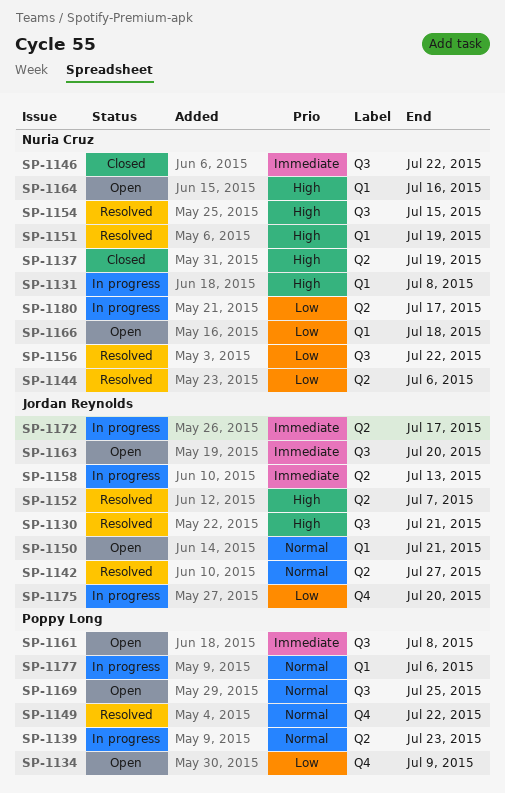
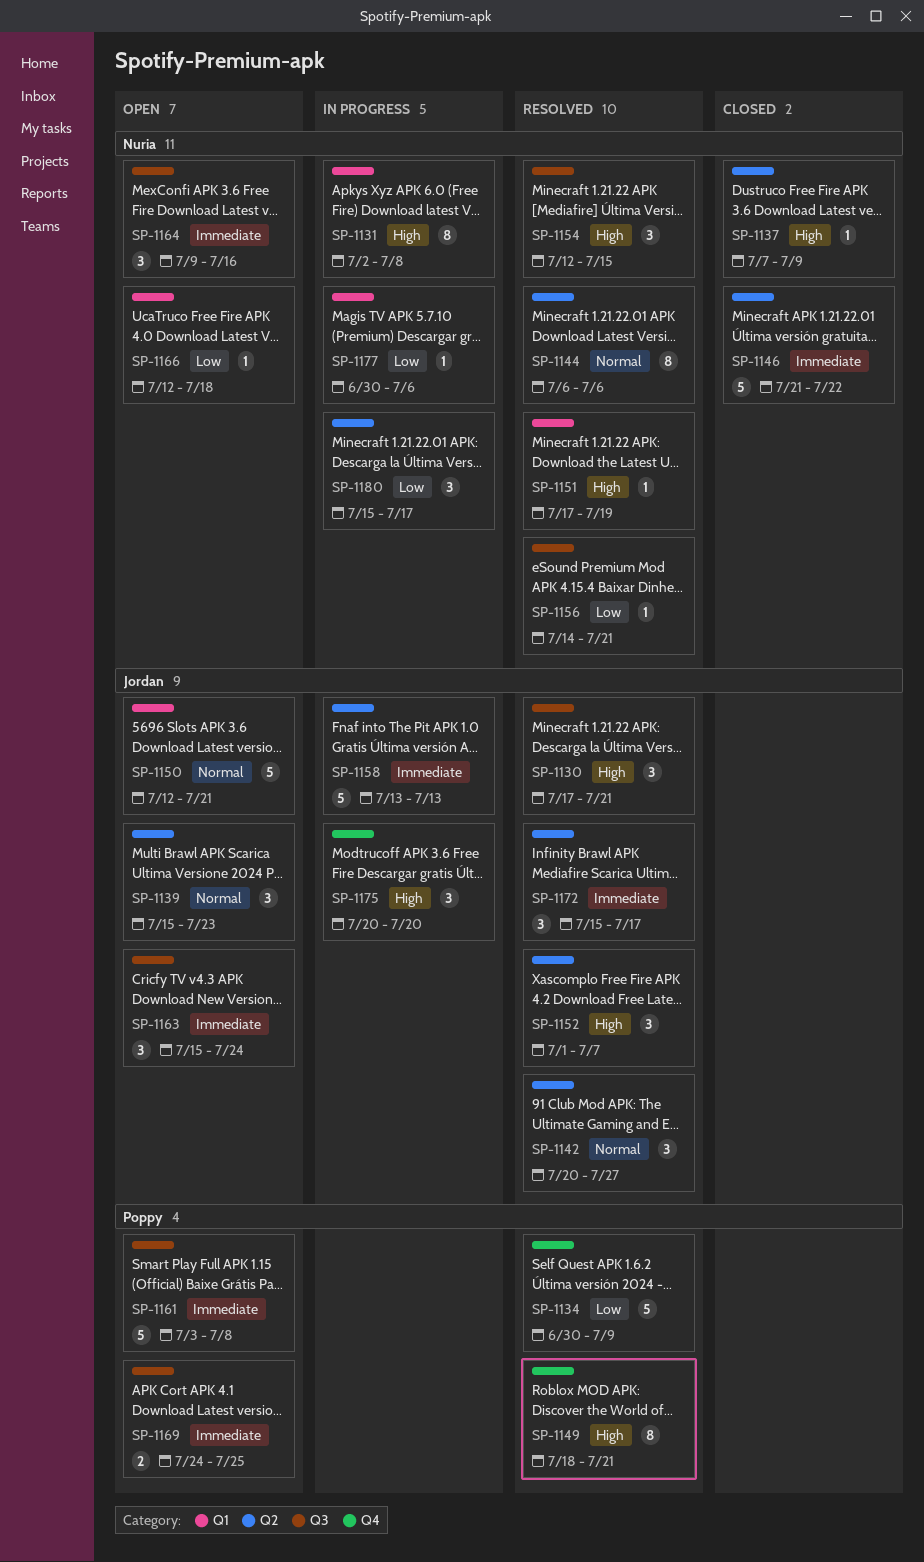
SP-1134, status: Open -> Resolved
SP-1137, due: Jul 19 -> Jul 9
SP-1139, status: In progress -> Open
SP-1139, owner: Poppy Long -> Jordan Reynolds
SP-1144, priority: Low -> Normal
SP-1146, label: Q3 -> Q2
SP-1149, priority: Normal -> High
SP-1149, due: Jul 22 -> Jul 21
SP-1156, due: Jul 22 -> Jul 21
SP-1163, due: Jul 20 -> Jul 24
SP-1164, priority: High -> Immediate
SP-1164, label: Q1 -> Q3
SP-1169, priority: Normal -> Immediate
SP-1172, status: In progress -> Resolved
SP-1175, priority: Low -> High
SP-1177, owner: Poppy Long -> Nuria Cruz
SP-1177, priority: Normal -> Low

